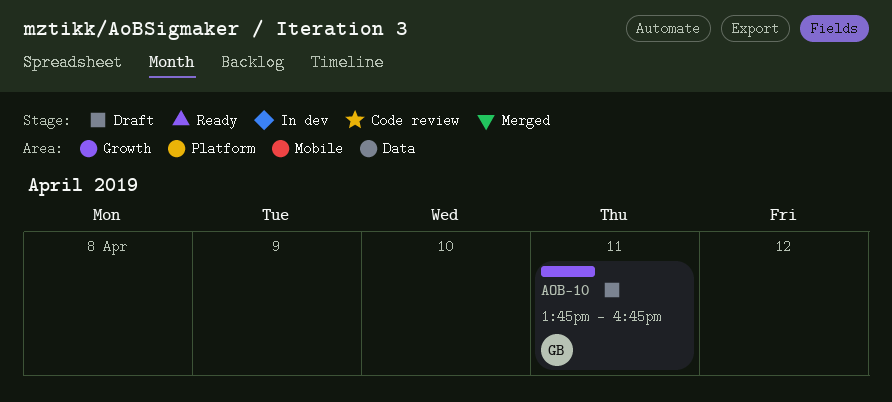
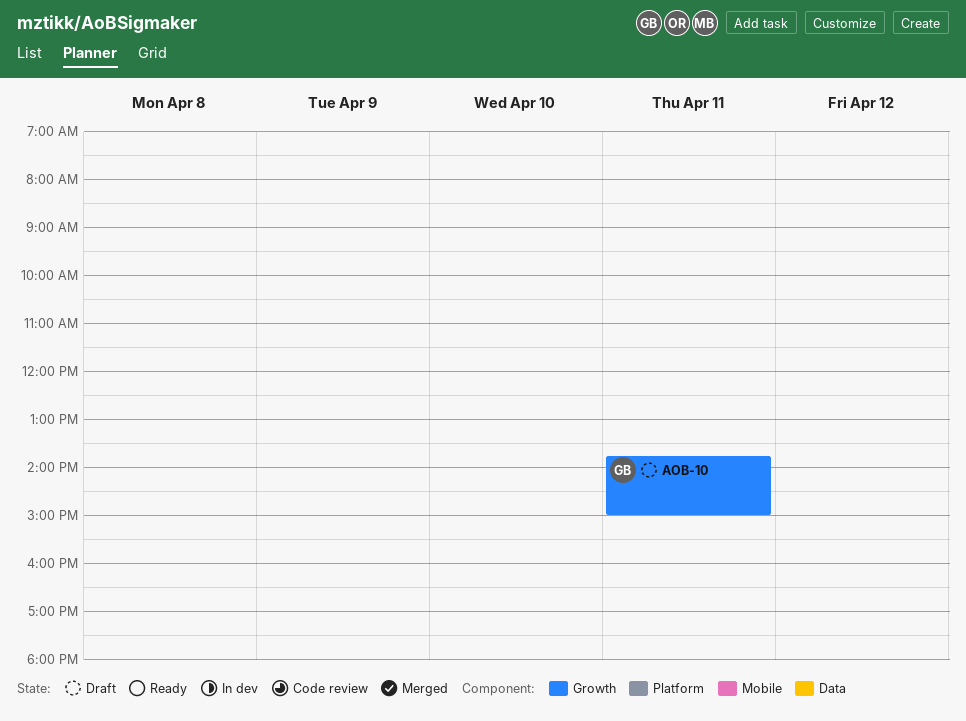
AOB-10, ends: 16:45 -> 15:00

